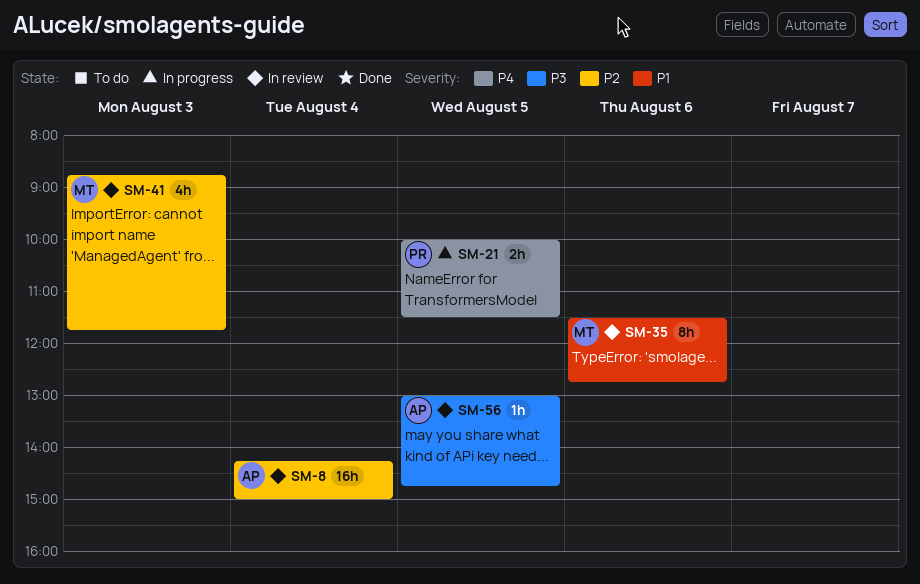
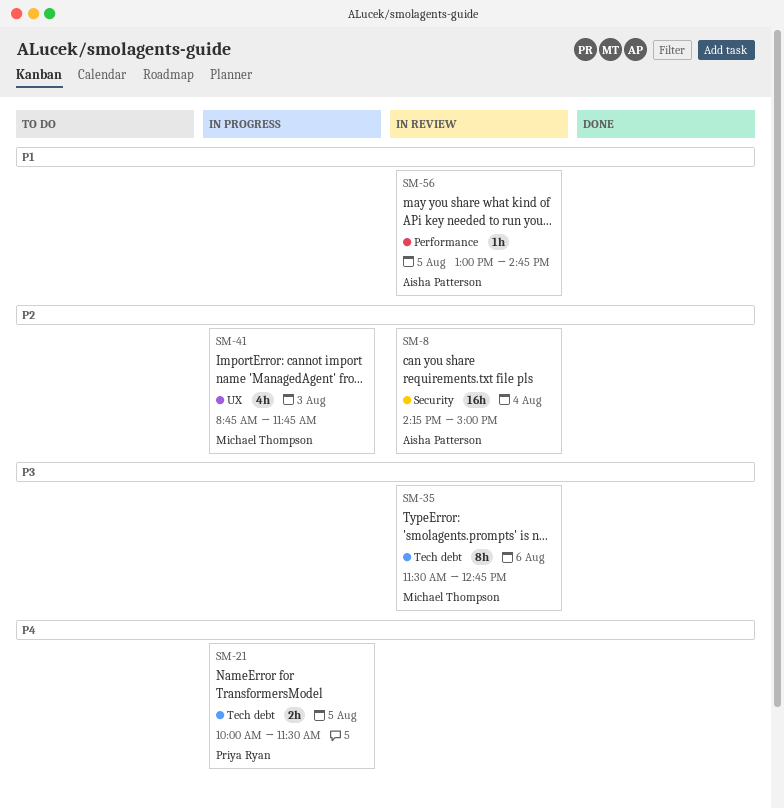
SM-35, priority: P1 -> P3
SM-41, status: In review -> In progress
SM-56, priority: P3 -> P1

